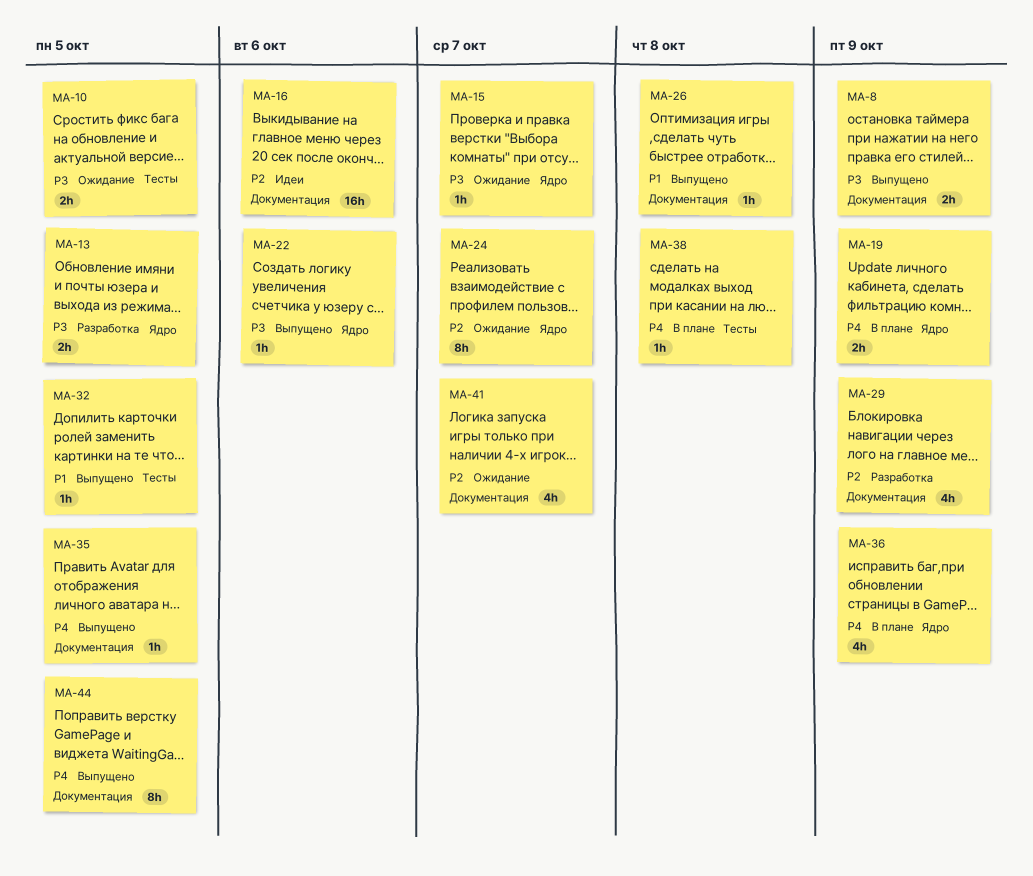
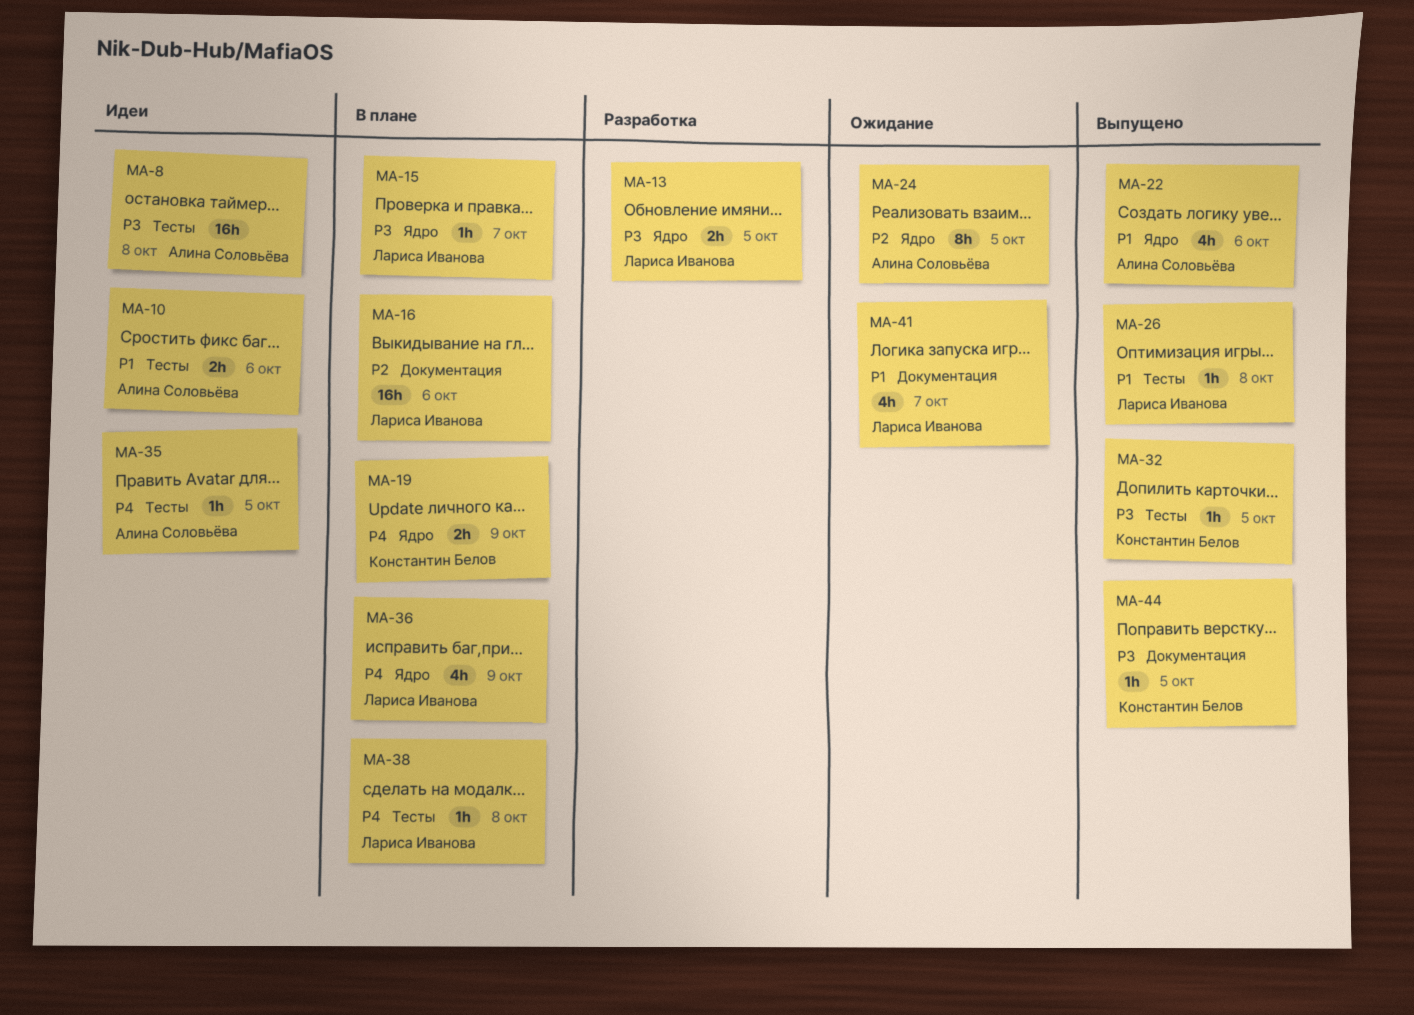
MA-8, status: Выпущено -> Идеи
MA-8, label: Документация -> Тесты
MA-8, estimate: 2h -> 16h
MA-8, due: Oct 9 -> Oct 8
MA-10, status: Ожидание -> Идеи
MA-10, priority: P3 -> P1
MA-10, due: Oct 5 -> Oct 6
MA-15, status: Ожидание -> В плане
MA-16, status: Идеи -> В плане
MA-22, priority: P3 -> P1
MA-22, estimate: 1h -> 4h
MA-24, due: Oct 7 -> Oct 5
MA-26, label: Документация -> Тесты
MA-29: present -> none
MA-32, priority: P1 -> P3
MA-35, status: Выпущено -> Идеи
MA-35, label: Документация -> Тесты
MA-41, priority: P2 -> P1
MA-44, priority: P4 -> P3
MA-44, estimate: 8h -> 1h

